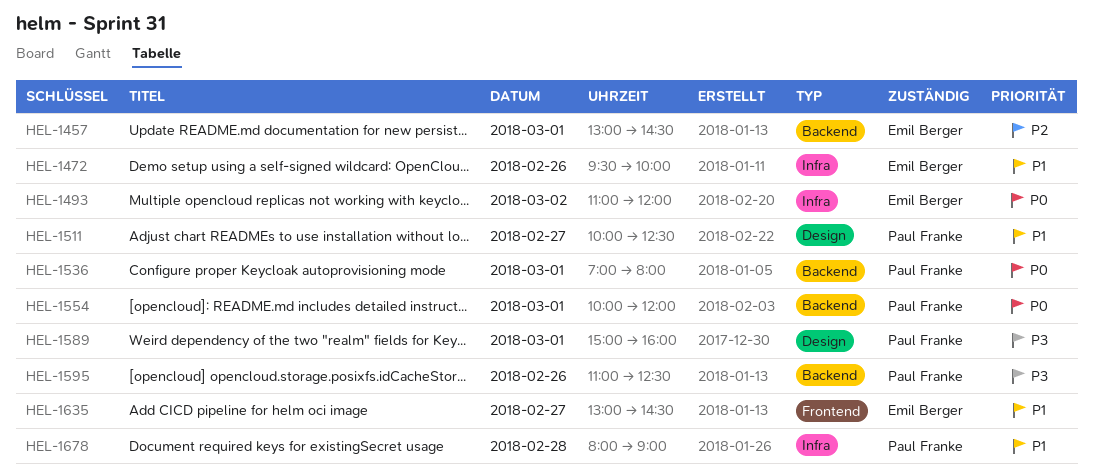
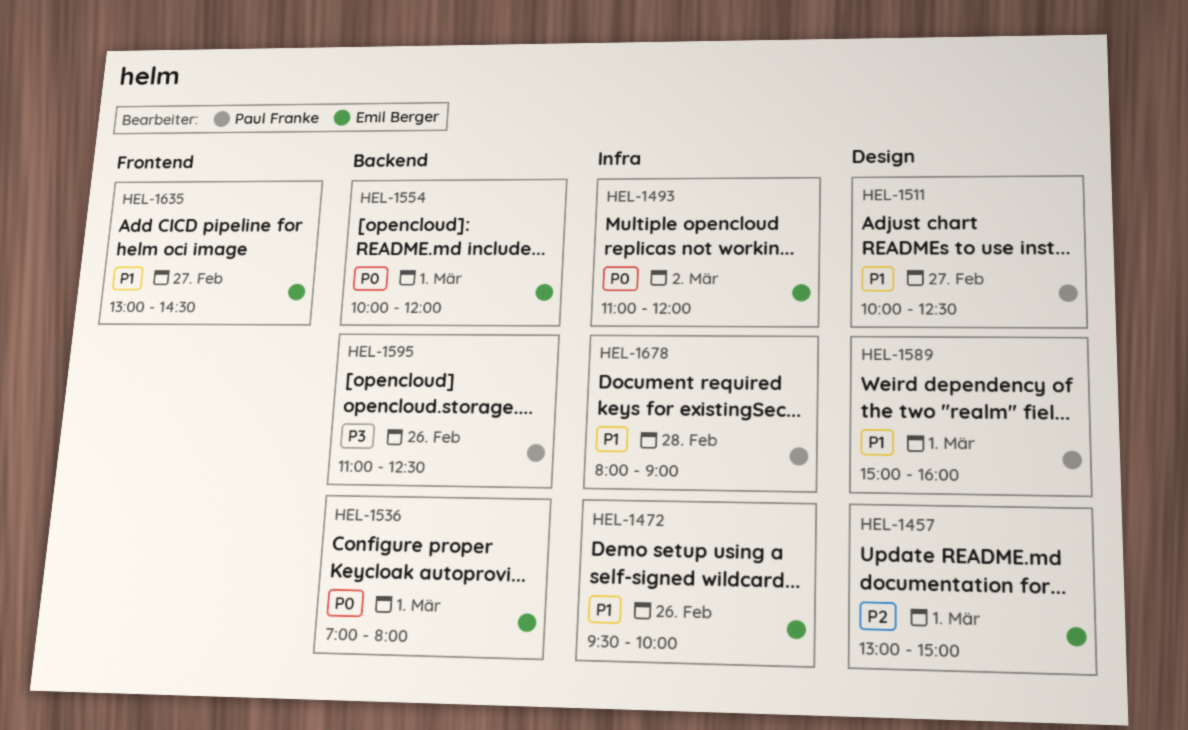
HEL-1457, label: Backend -> Design
HEL-1457, ends: 14:30 -> 15:00
HEL-1536, owner: Paul Franke -> Emil Berger
HEL-1554, owner: Paul Franke -> Emil Berger
HEL-1589, priority: P3 -> P1

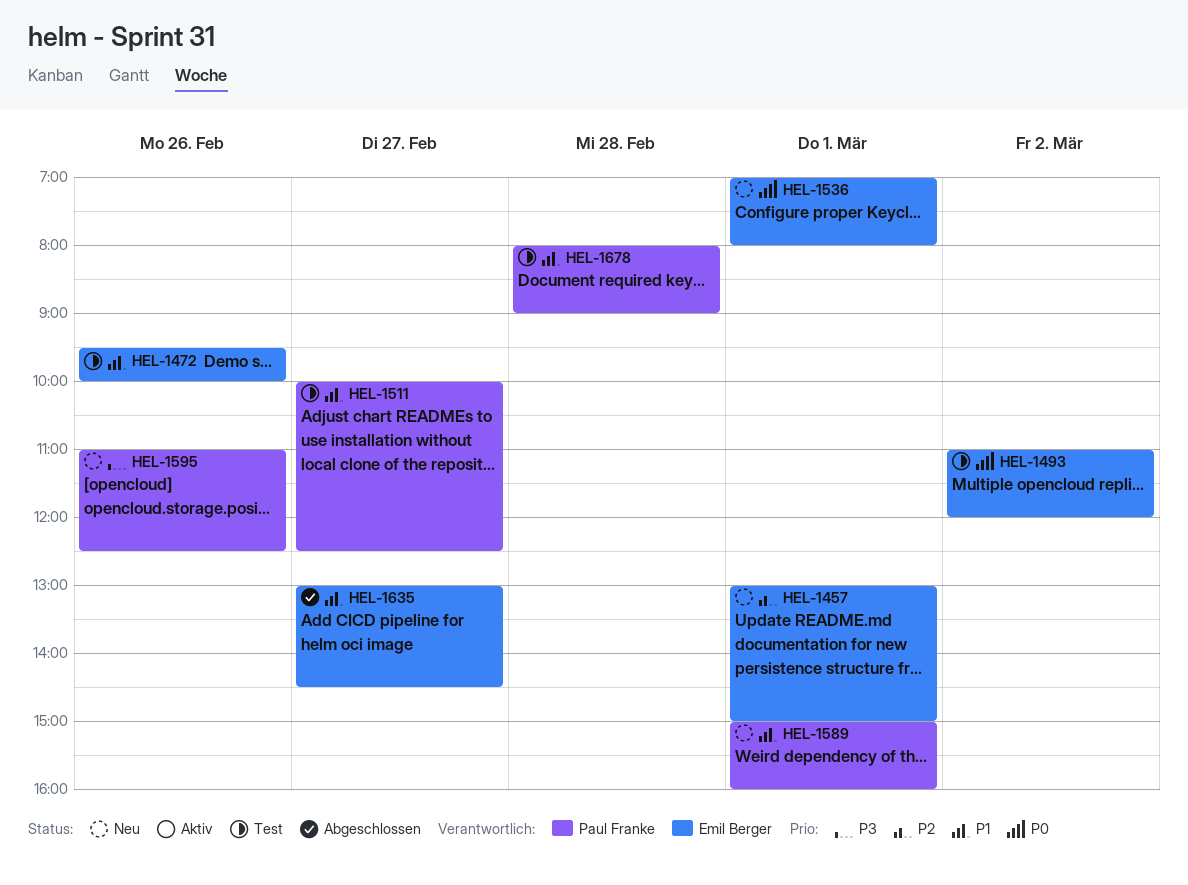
HEL-1554: present -> none

